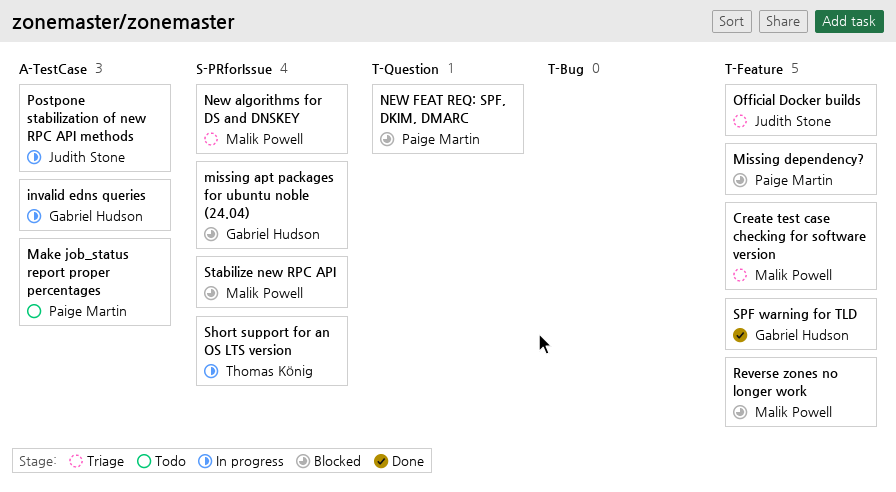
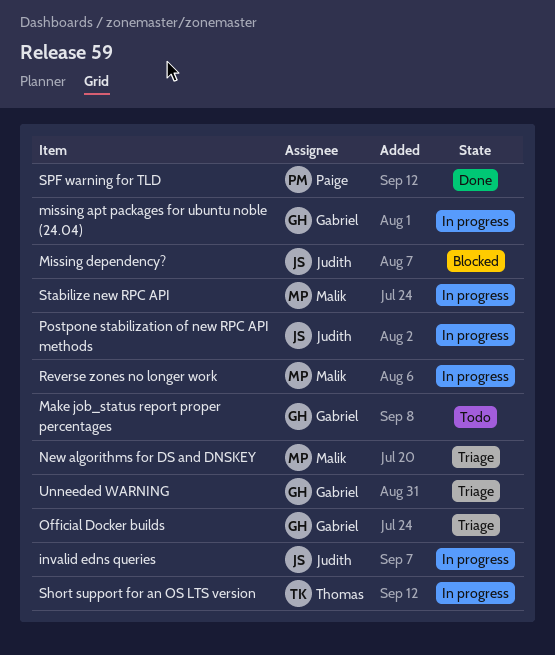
Create test case checking for software version: present -> none
invalid edns queries, owner: Gabriel Hudson -> Judith Stone
Make job_status report proper percentages, owner: Paige Martin -> Gabriel Hudson
missing apt packages for ubuntu noble (24.04), status: Blocked -> In progress
Missing dependency?, owner: Paige Martin -> Judith Stone
NEW FEAT REQ: SPF, DKIM, DMARC: present -> none
Official Docker builds, owner: Judith Stone -> Gabriel Hudson
Reverse zones no longer work, status: Blocked -> In progress
SPF warning for TLD, owner: Gabriel Hudson -> Paige Martin
Stabilize new RPC API, status: Blocked -> In progress
Unneeded WARNING: none -> present

